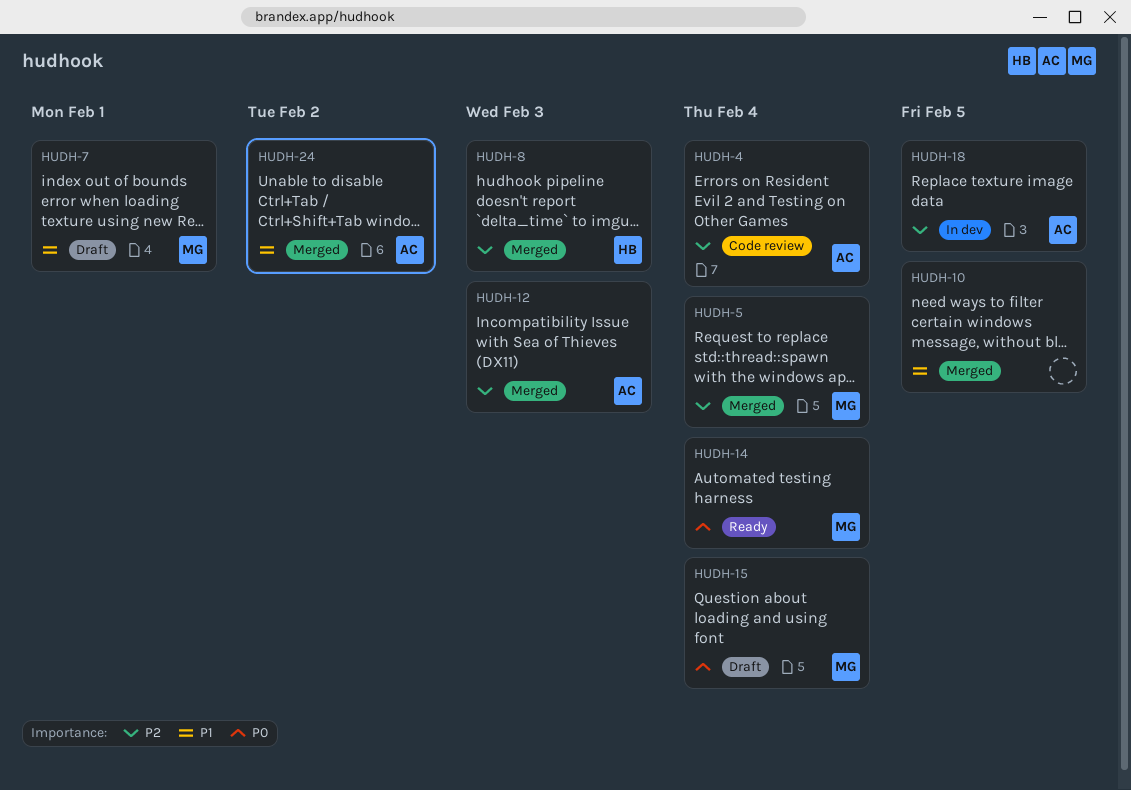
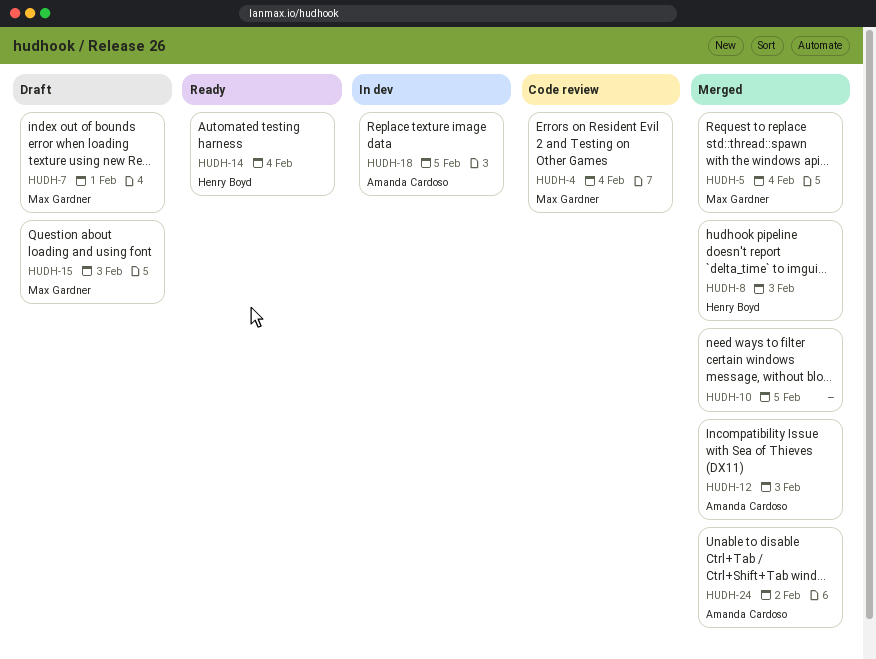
HUDH-4, owner: Amanda Cardoso -> Max Gardner
HUDH-14, owner: Max Gardner -> Henry Boyd
HUDH-15, due: Feb 4 -> Feb 3

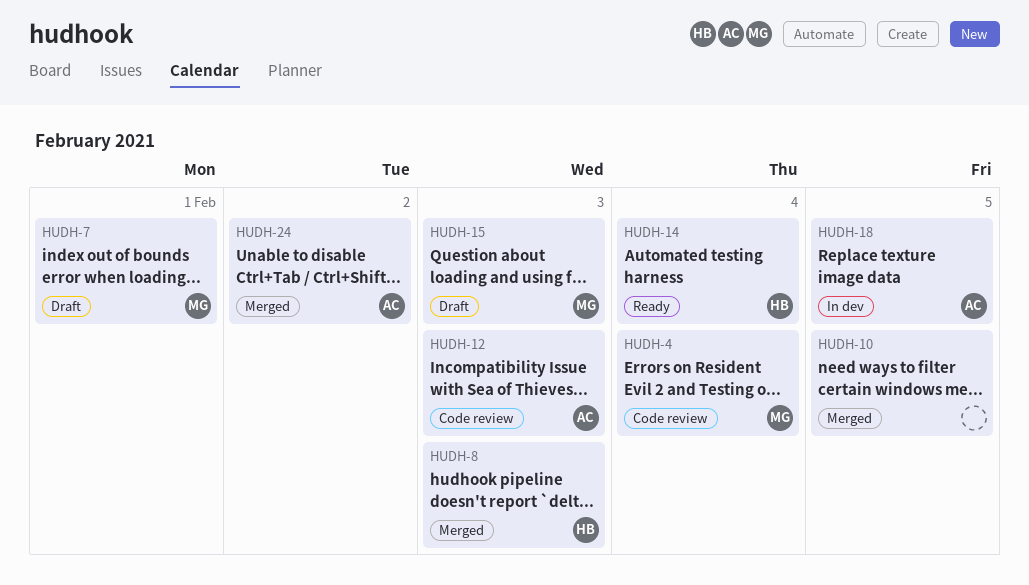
HUDH-5: present -> none
HUDH-12, status: Merged -> Code review

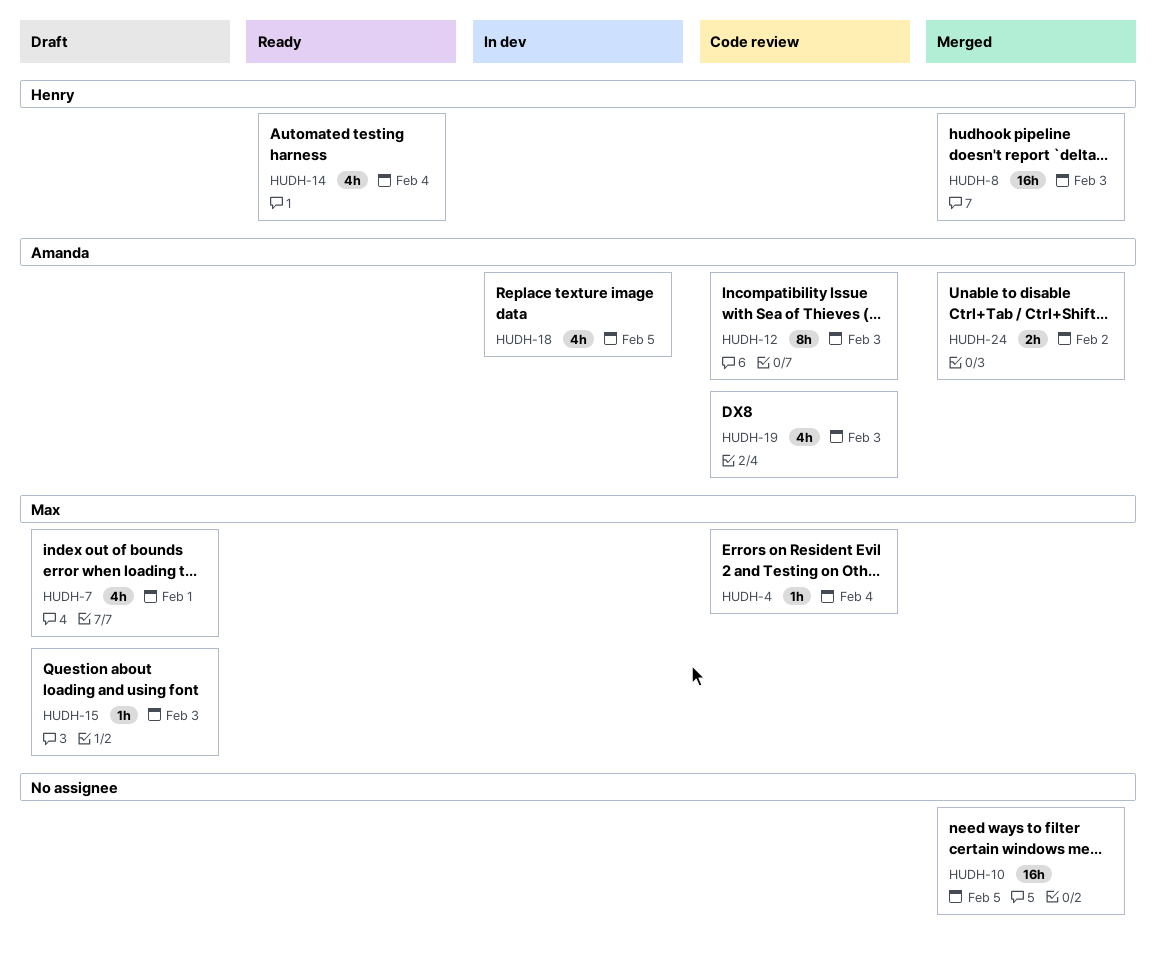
HUDH-19: none -> present

